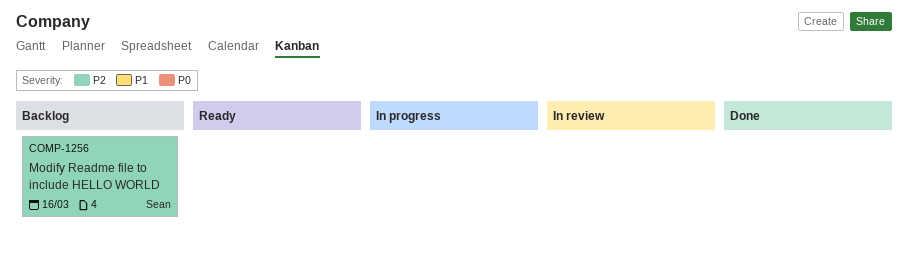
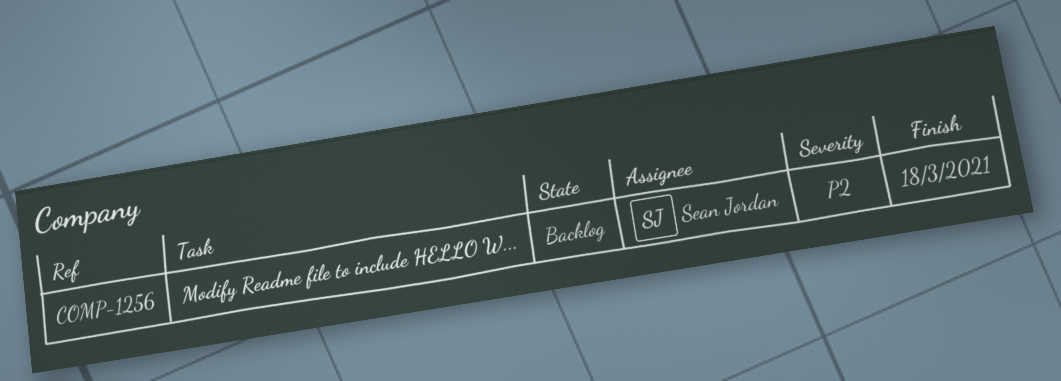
COMP-1256, due: Mar 16 -> Mar 18

